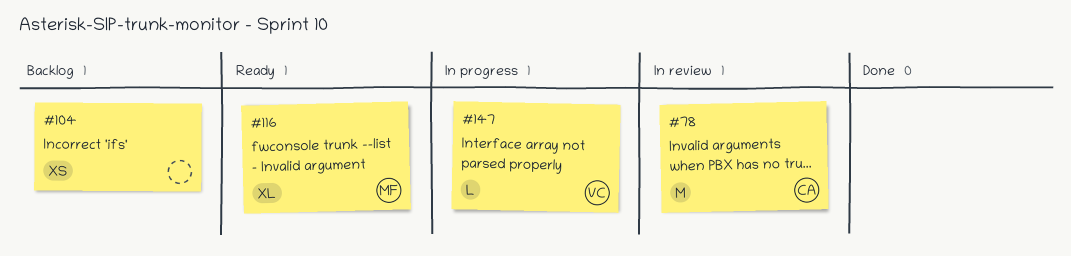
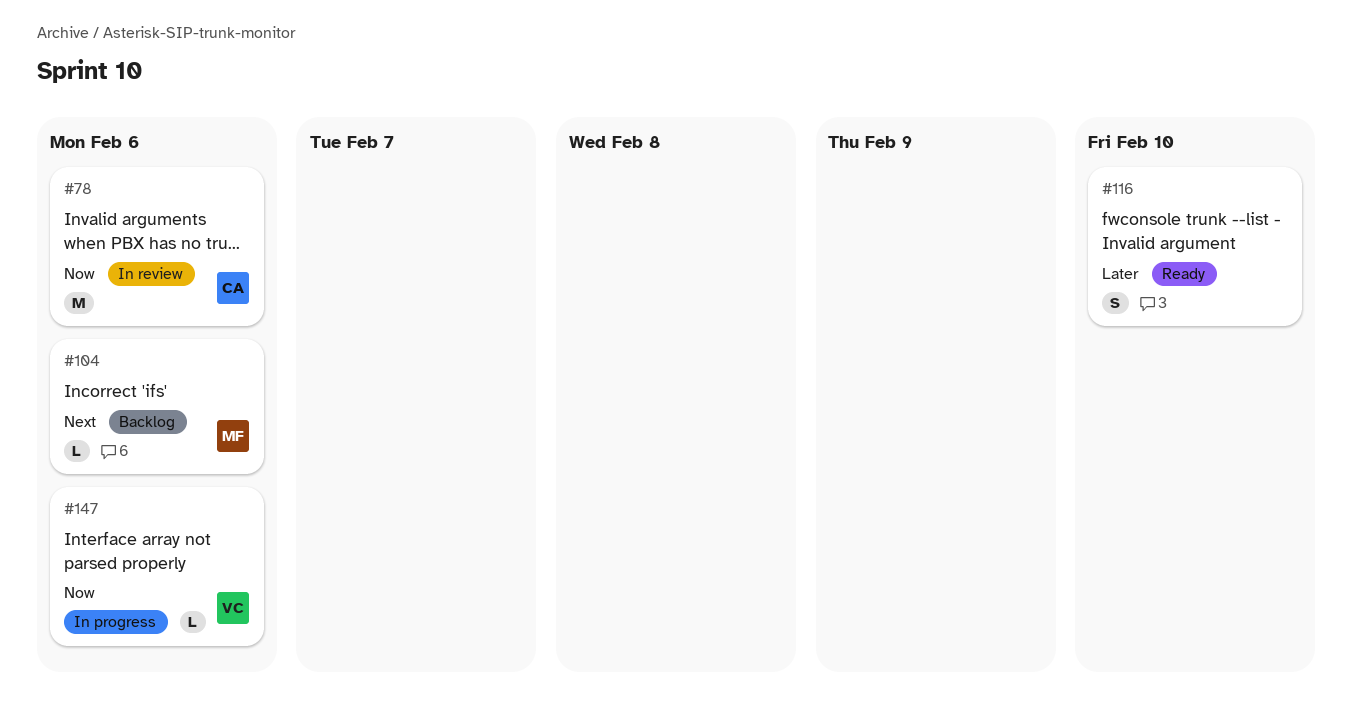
#104, owner: none -> MF
#104, estimate: XS -> L
#116, owner: MF -> none
#116, estimate: XL -> S

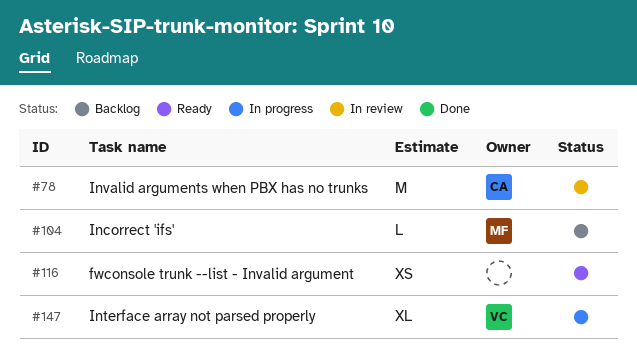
#116, estimate: S -> XS
#147, estimate: L -> XL

